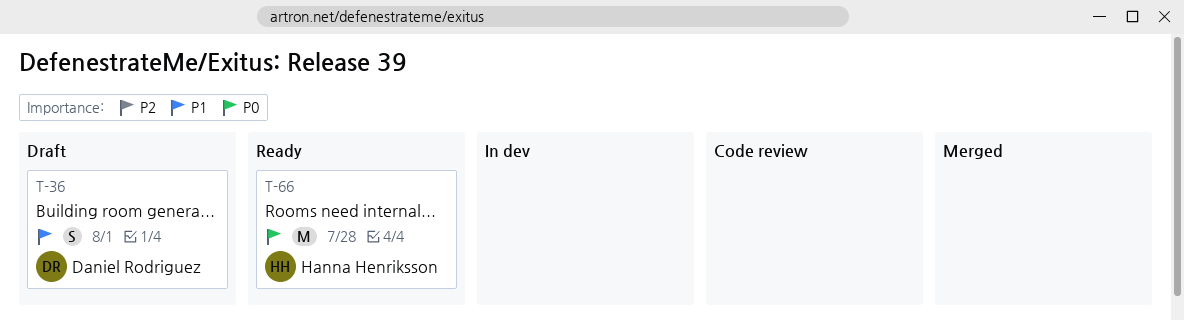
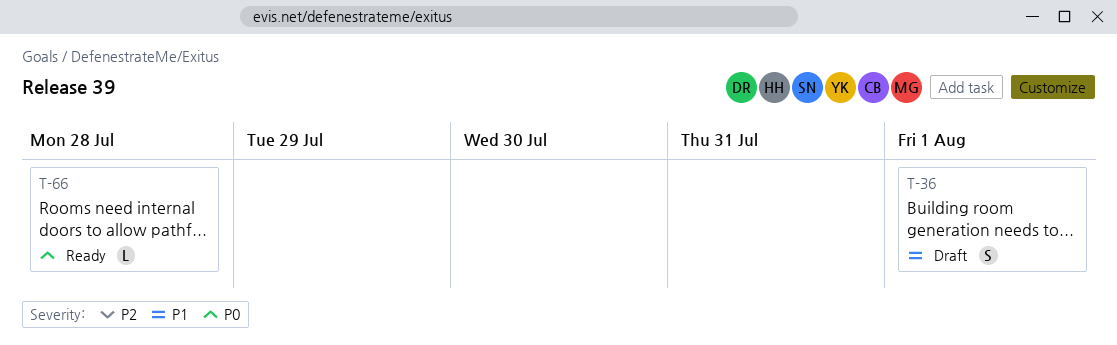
T-66, estimate: M -> L

